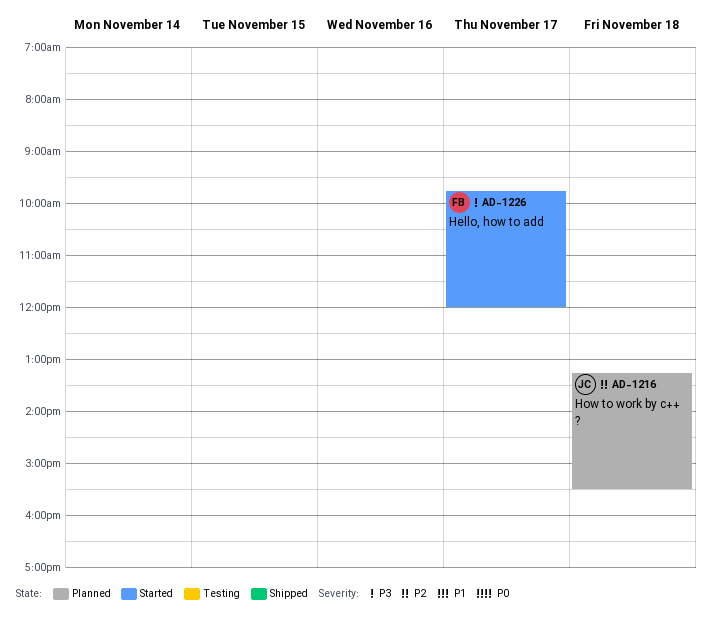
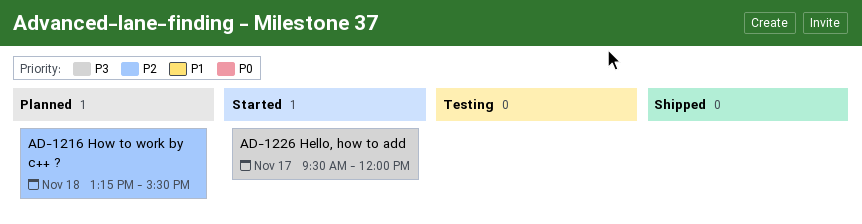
AD-1226, begins: 09:45 -> 09:30

